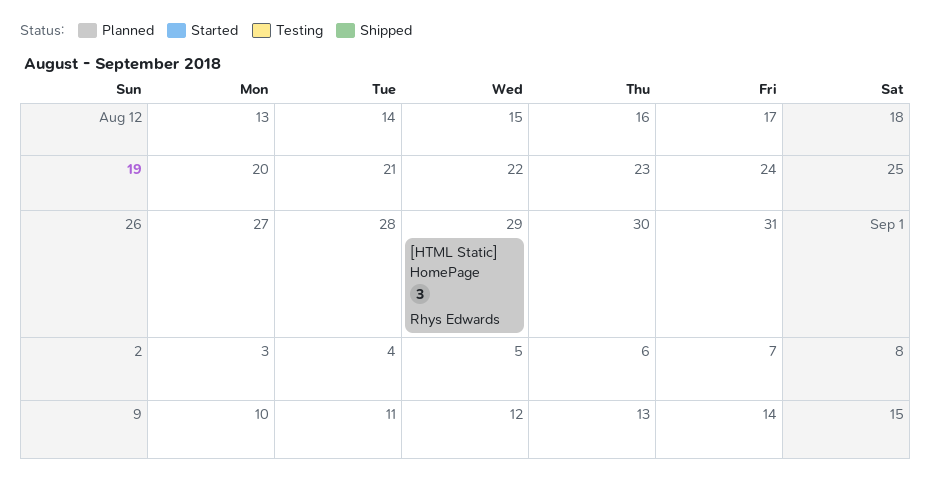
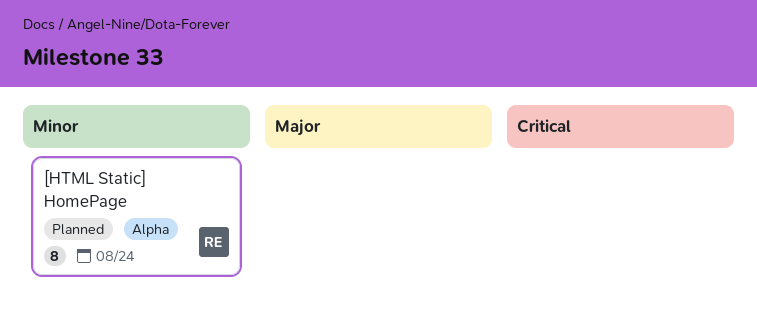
[HTML Static] HomePage, estimate: 3 -> 8
[HTML Static] HomePage, due: Aug 29 -> Aug 24

